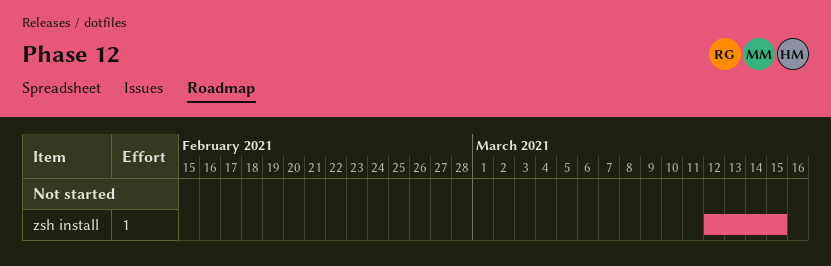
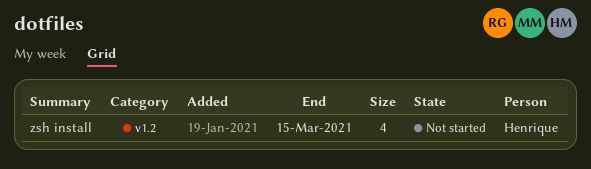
zsh install, estimate: 1 -> 4

